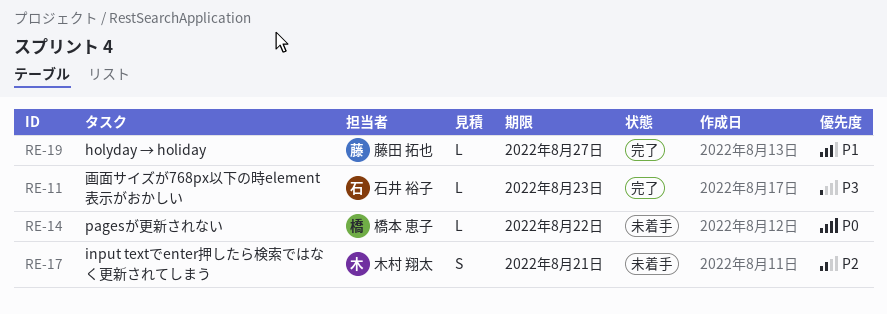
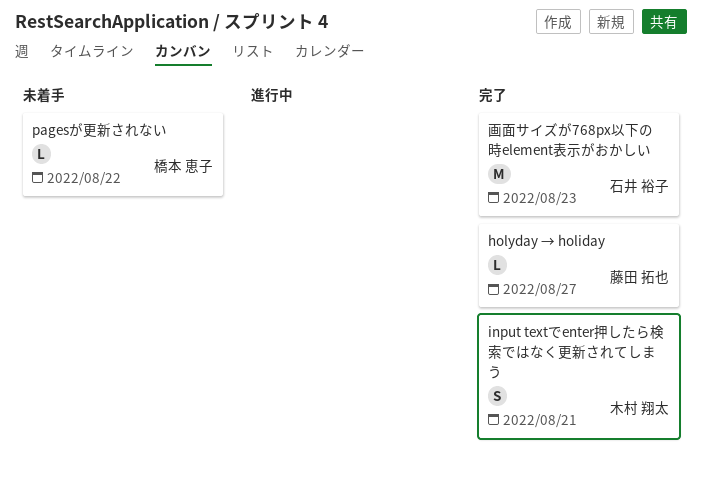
input textでenter押したら検索ではなく更新されてしまう, status: 未着手 -> 完了
画面サイズが768px以下の時element表示がおかしい, estimate: L -> M

